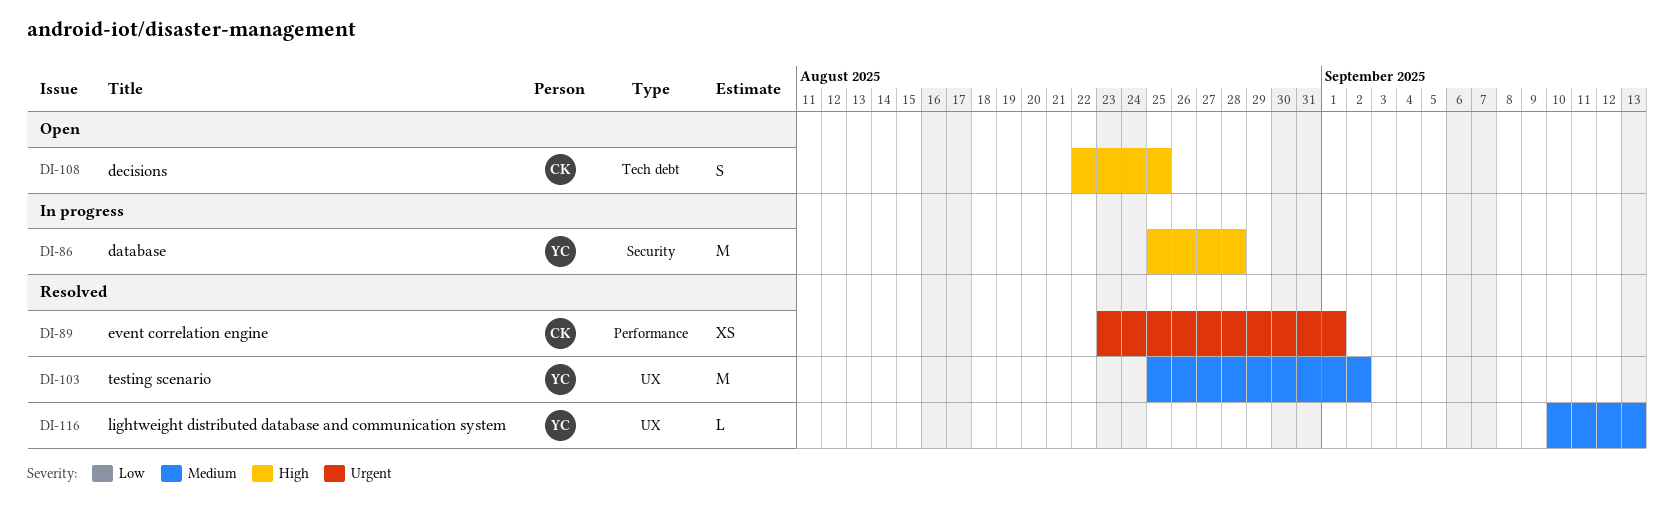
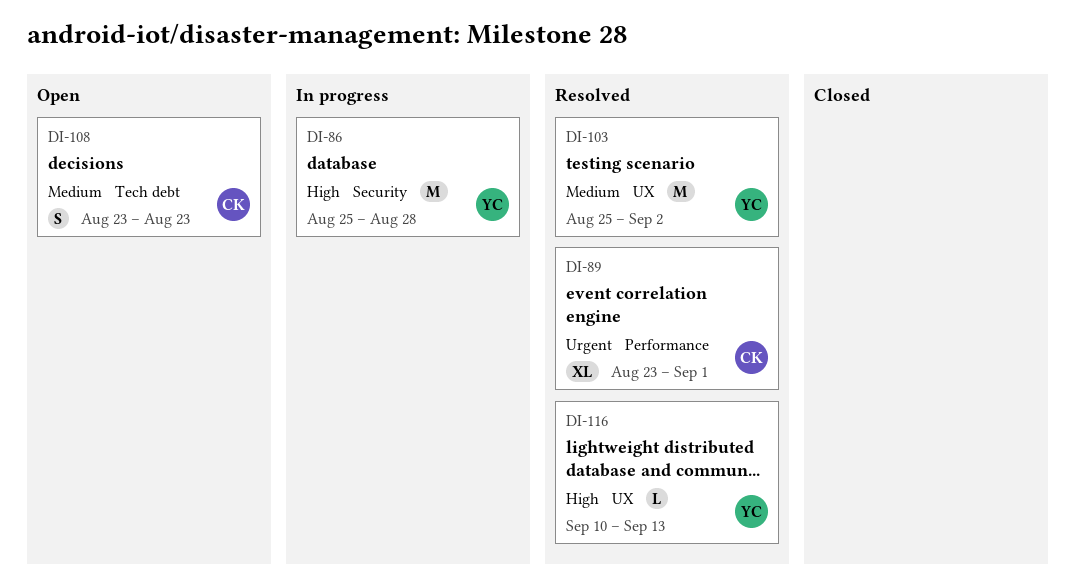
DI-89, estimate: XS -> XL
DI-108, priority: High -> Medium
DI-108, start: Aug 22 -> Aug 23
DI-108, due: Aug 25 -> Aug 23
DI-116, priority: Medium -> High

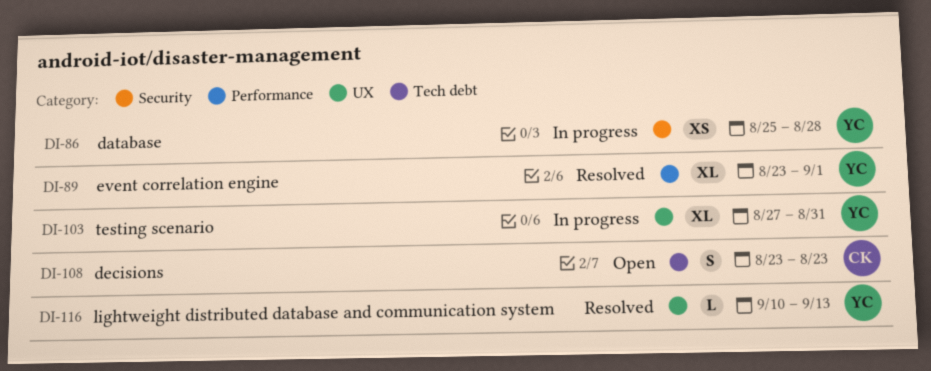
DI-86, estimate: M -> XS
DI-89, owner: CK -> YC
DI-103, status: Resolved -> In progress
DI-103, estimate: M -> XL
DI-103, start: Aug 25 -> Aug 27
DI-103, due: Sep 2 -> Aug 31

